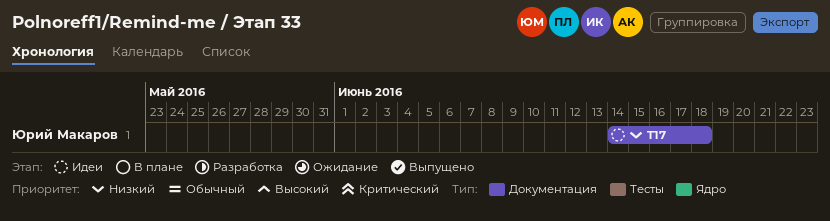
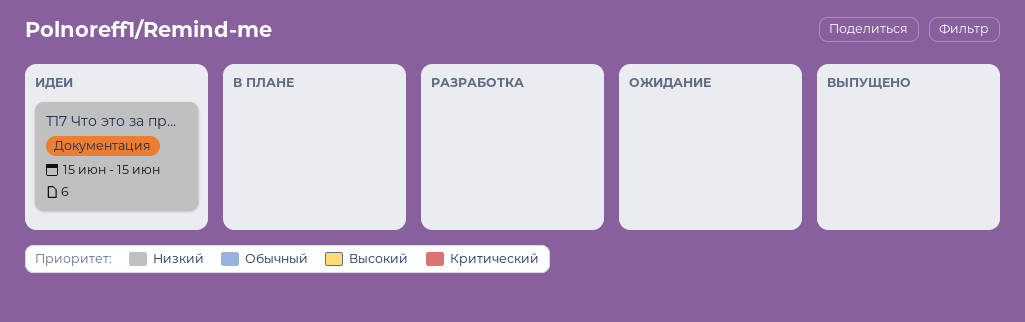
T17, start: Jun 14 -> Jun 15
T17, due: Jun 18 -> Jun 15

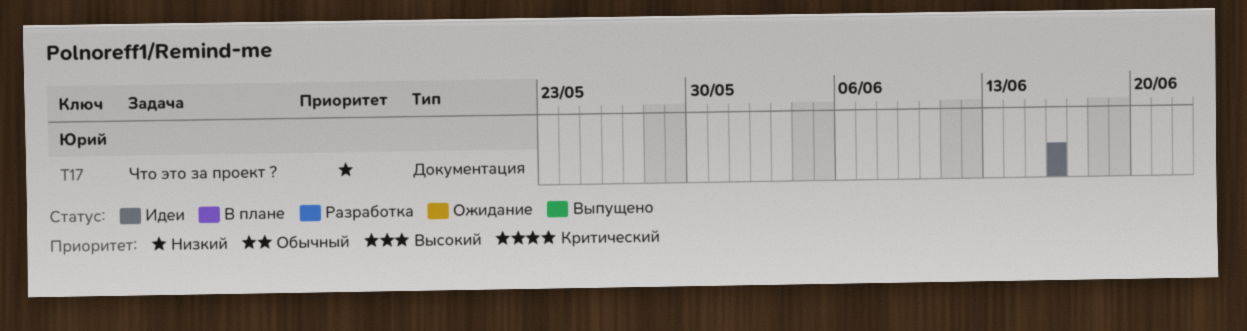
T17, start: Jun 15 -> Jun 16
T17, due: Jun 15 -> Jun 16

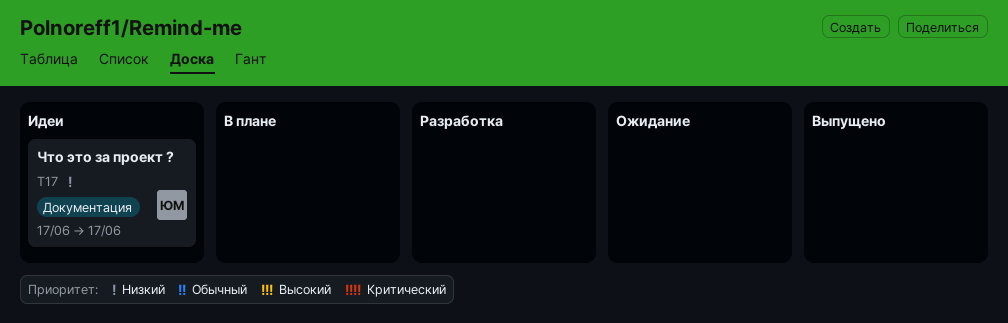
T17, start: Jun 16 -> Jun 17
T17, due: Jun 16 -> Jun 17

